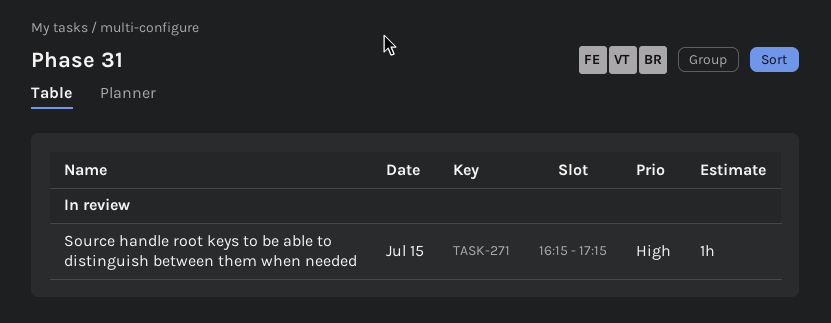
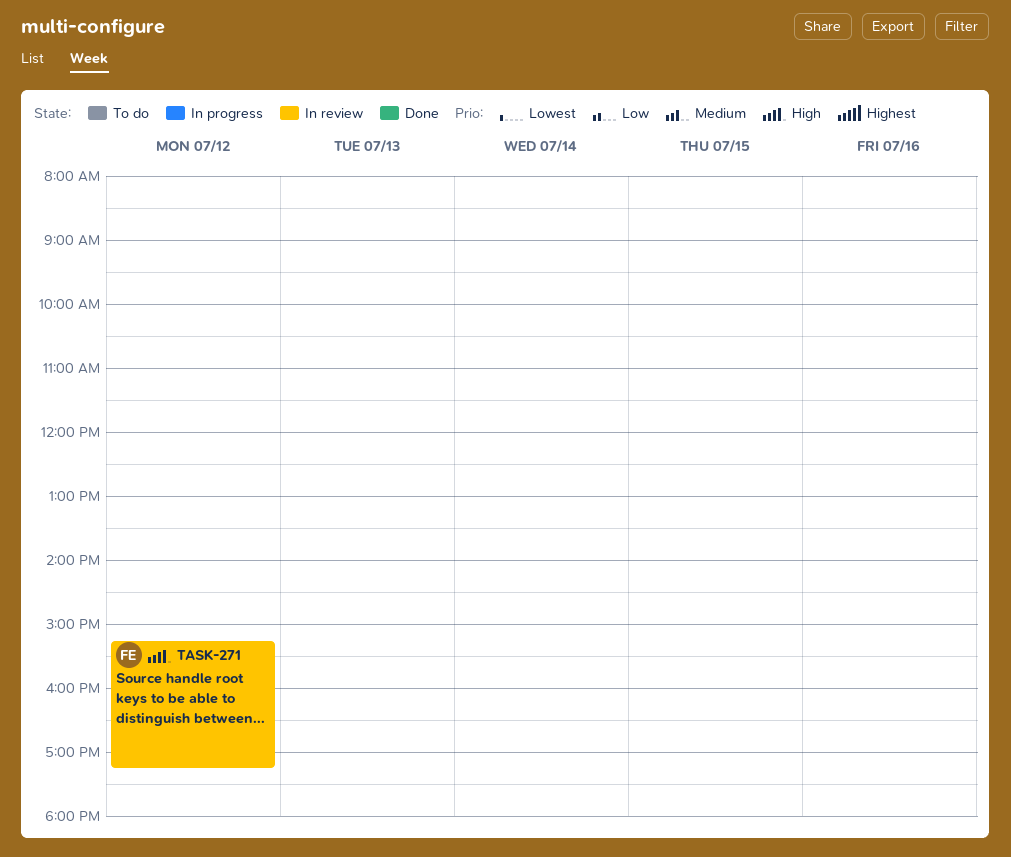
TASK-271, day: Jul 15 -> Jul 12
TASK-271, begins: 16:15 -> 15:15

